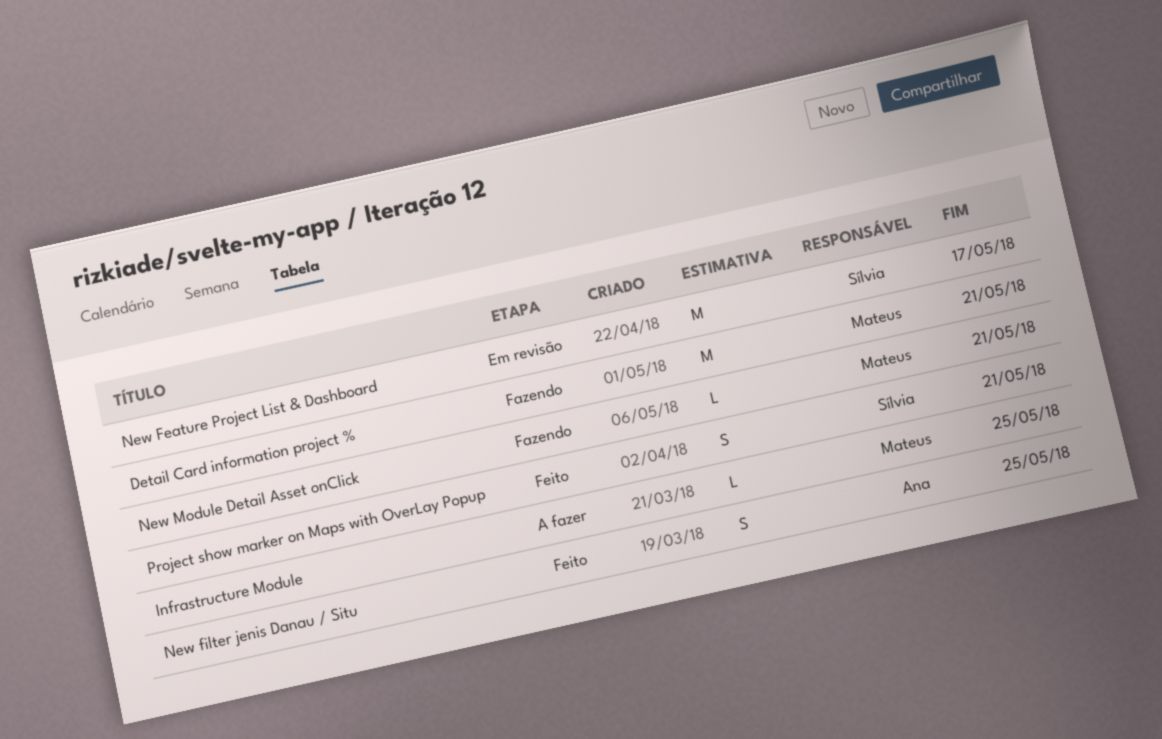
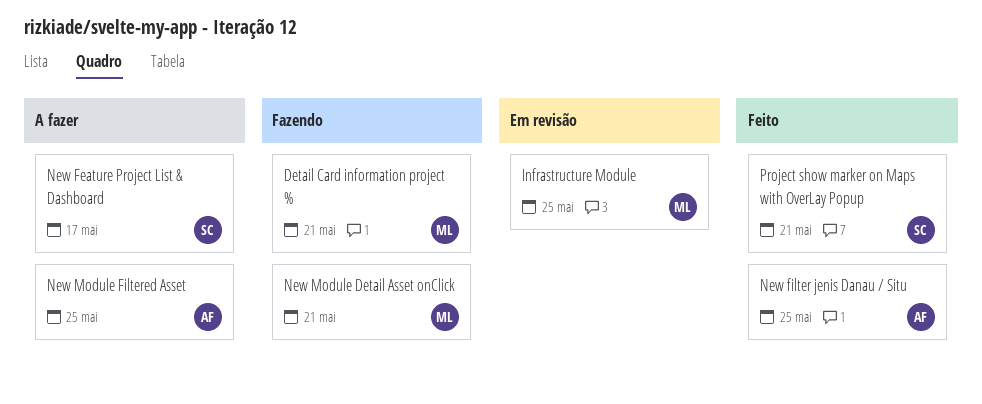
Infrastructure Module, status: A fazer -> Em revisão
New Feature Project List & Dashboard, status: Em revisão -> A fazer
New Module Filtered Asset: none -> present

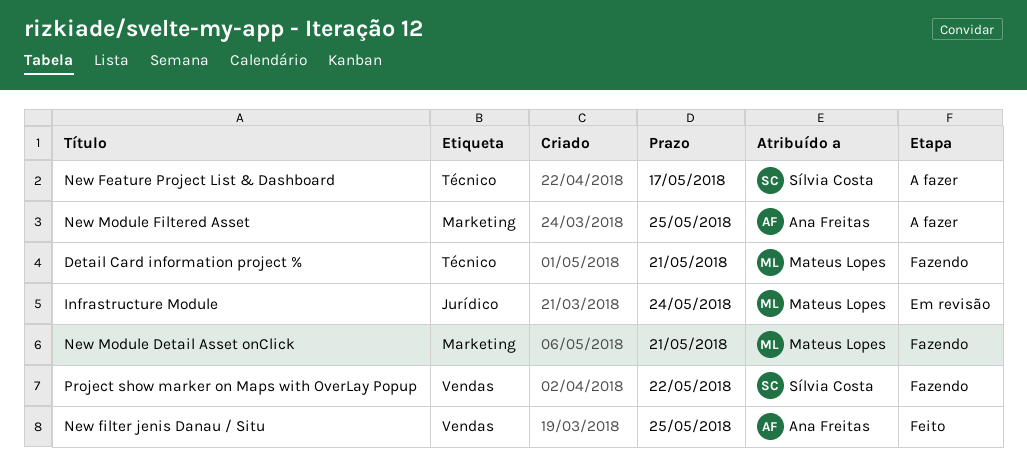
Infrastructure Module, due: May 25 -> May 24
Project show marker on Maps with OverLay Popup, status: Feito -> Fazendo
Project show marker on Maps with OverLay Popup, due: May 21 -> May 22

